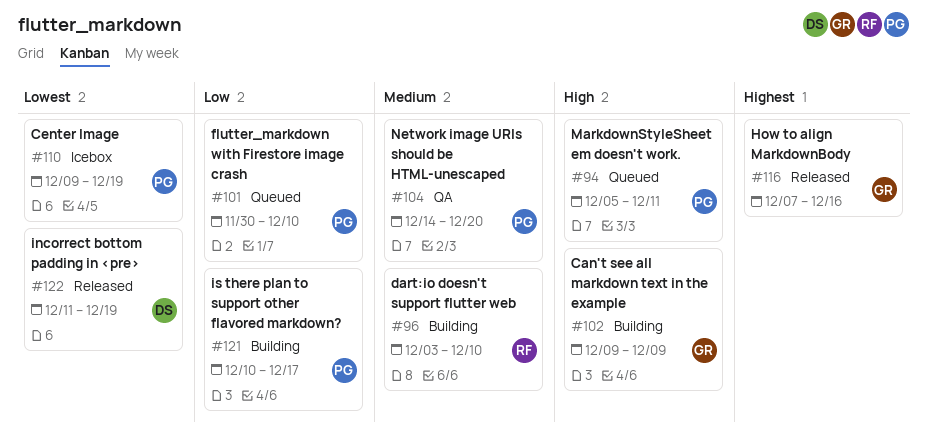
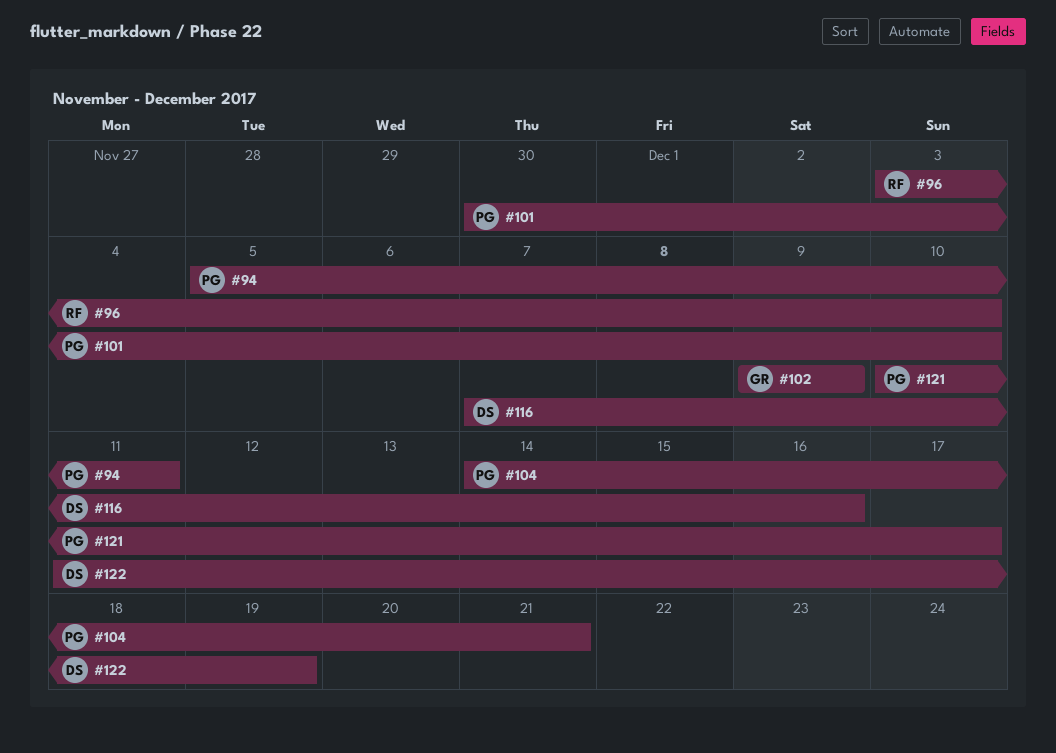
#104, due: Dec 20 -> Dec 21
#110: present -> none
#116, owner: GR -> DS

